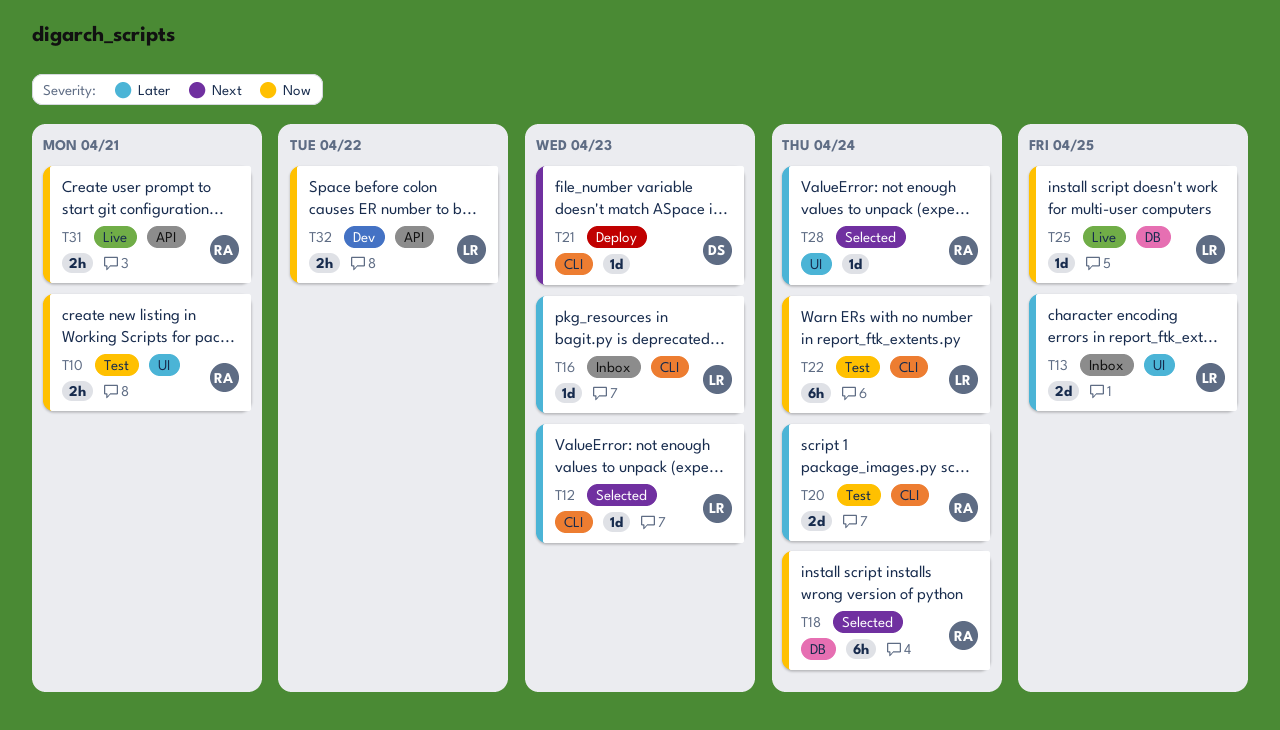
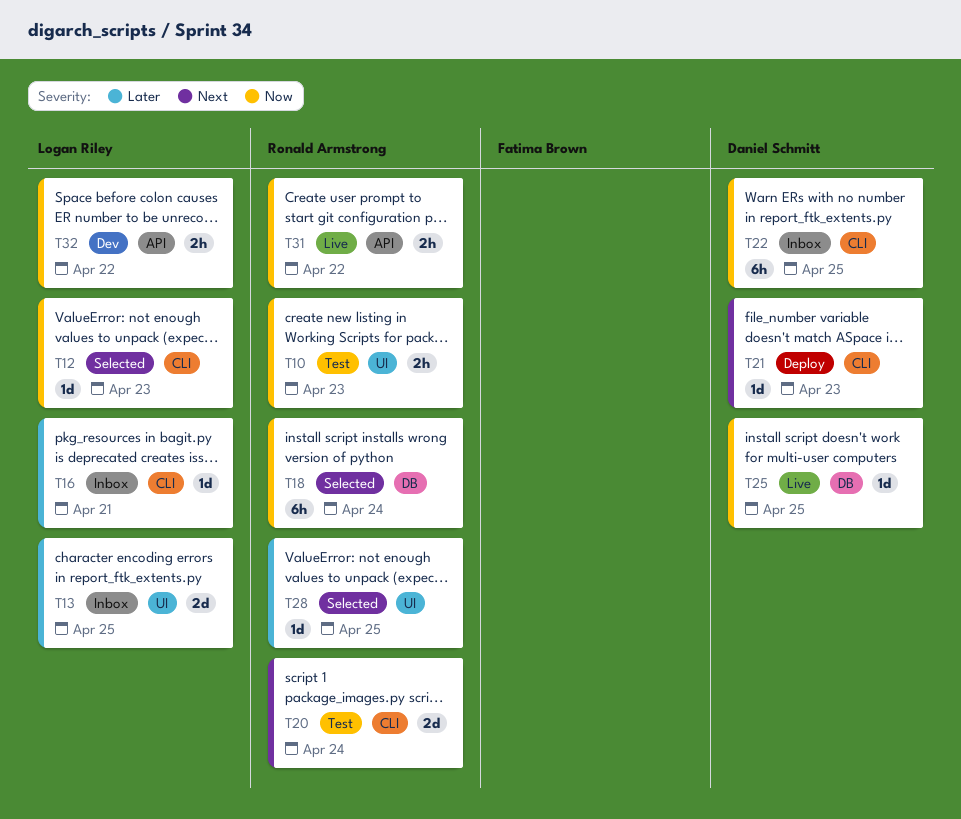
T10, due: Apr 21 -> Apr 23
T12, priority: Later -> Now
T16, due: Apr 23 -> Apr 21
T20, priority: Later -> Next
T22, status: Test -> Inbox
T22, owner: Logan Riley -> Daniel Schmitt
T22, due: Apr 24 -> Apr 25
T25, owner: Logan Riley -> Daniel Schmitt
T28, due: Apr 24 -> Apr 25
T31, due: Apr 21 -> Apr 22

